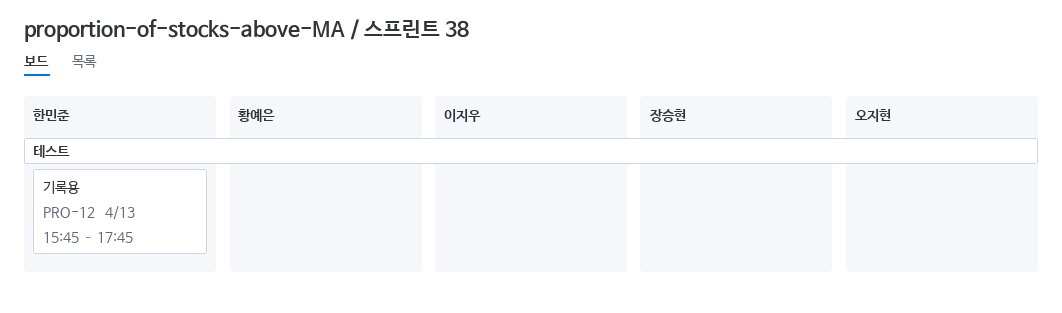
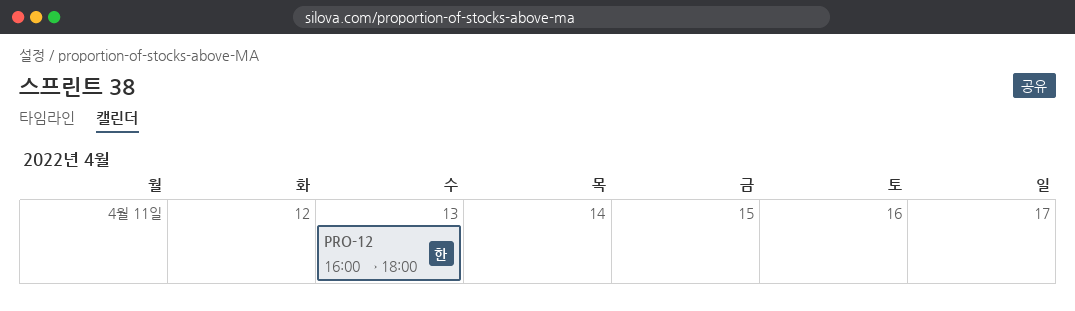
PRO-12, begins: 15:45 -> 16:00
PRO-12, ends: 17:45 -> 18:00

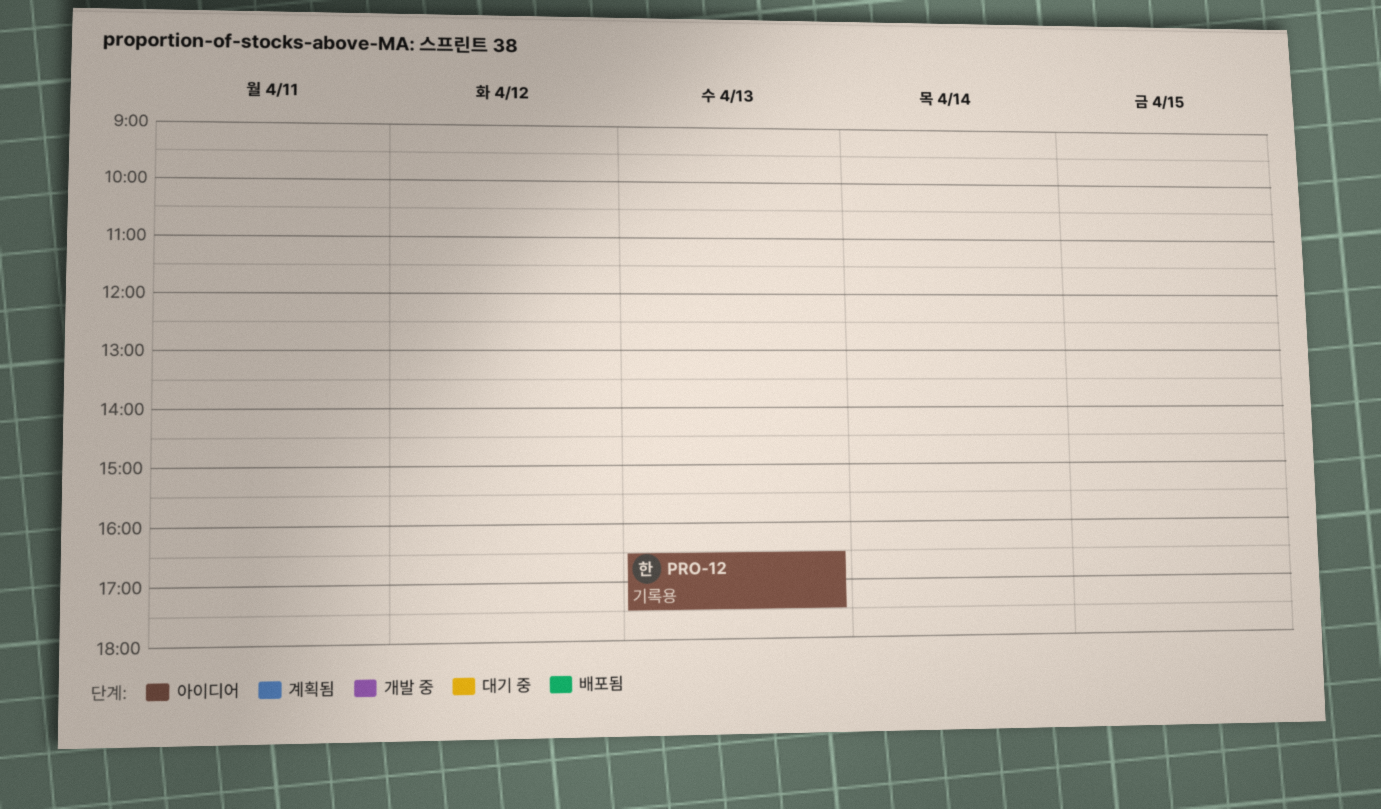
PRO-12, begins: 16:00 -> 16:30
PRO-12, ends: 18:00 -> 17:30

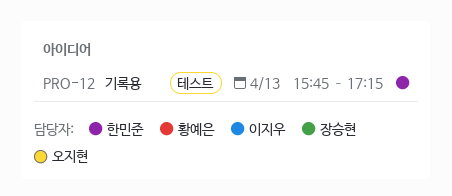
PRO-12, begins: 16:30 -> 15:45
PRO-12, ends: 17:30 -> 17:15

